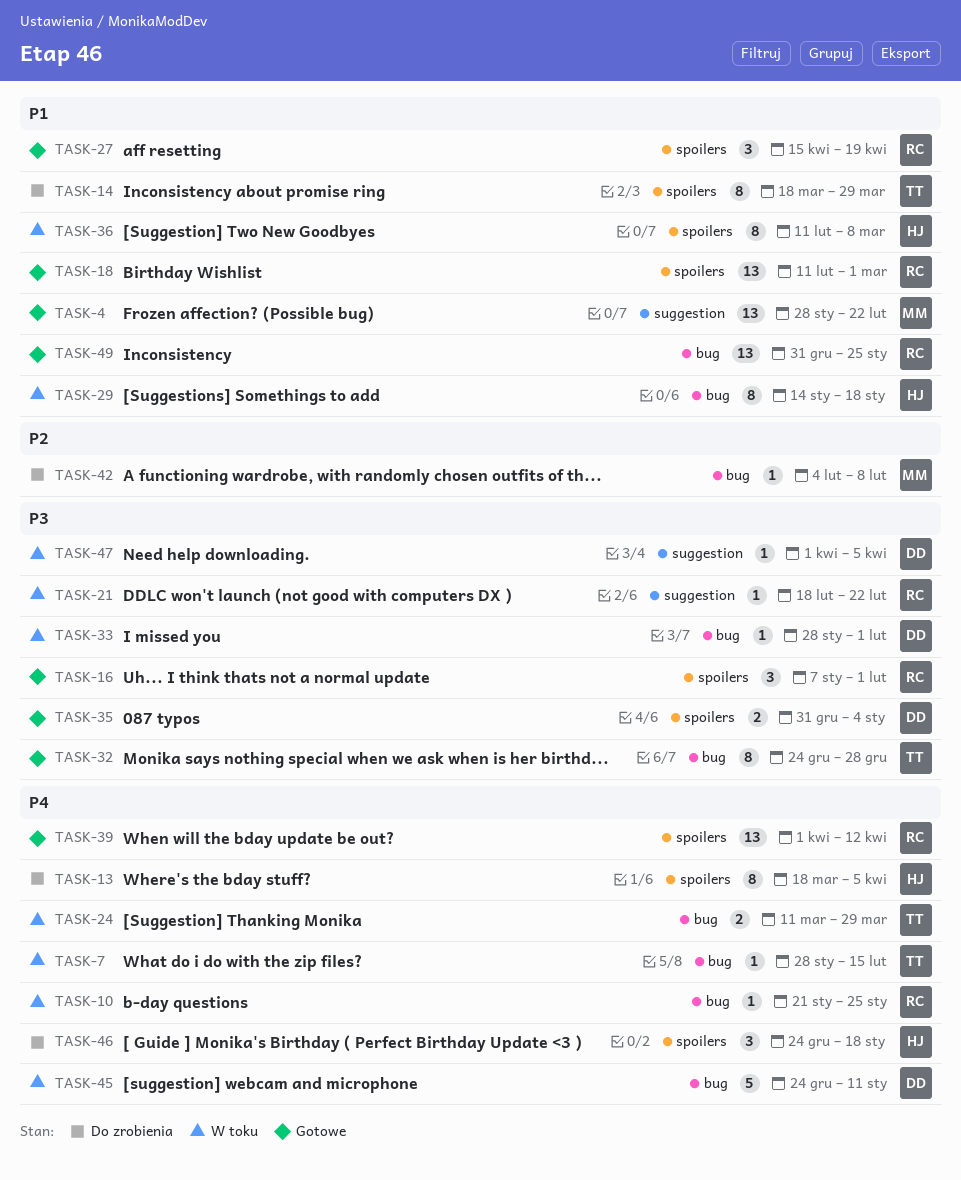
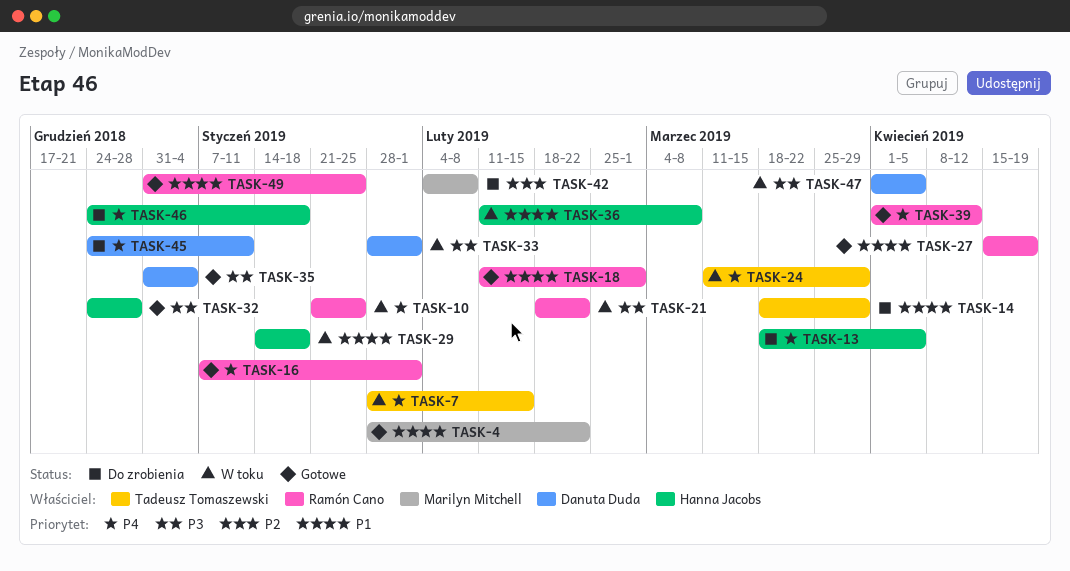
TASK-16, priority: P3 -> P4
TASK-32, owner: Tadeusz Tomaszewski -> Hanna Jacobs
TASK-45, status: W toku -> Do zrobienia

